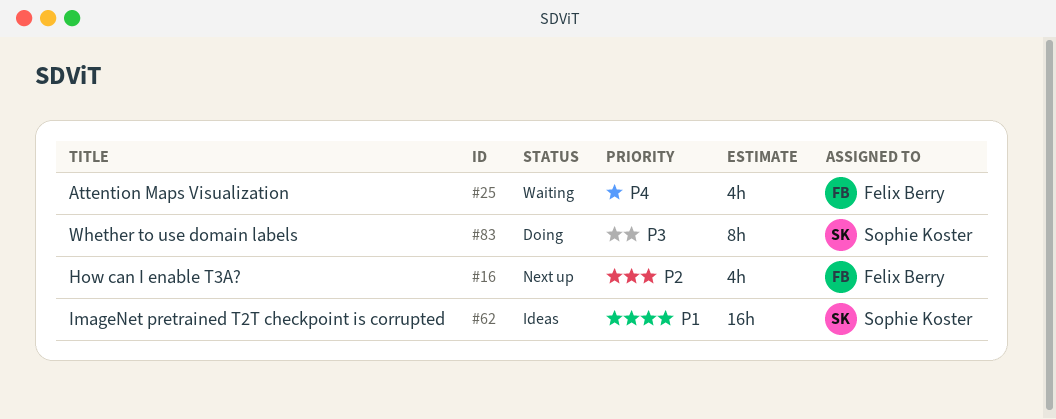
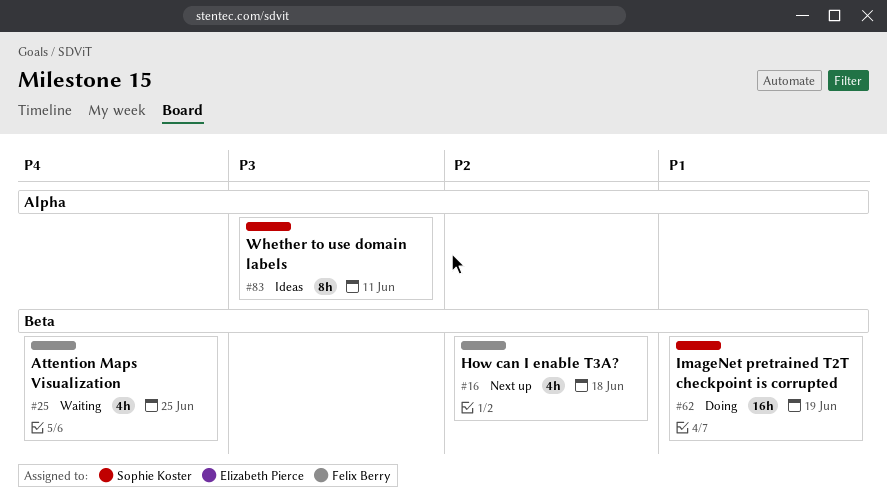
#62, status: Ideas -> Doing
#83, status: Doing -> Ideas

